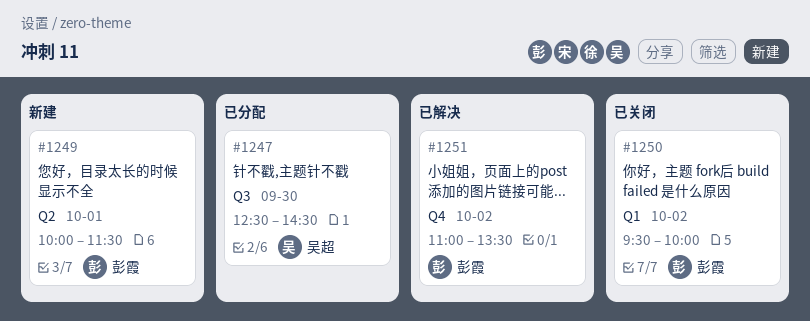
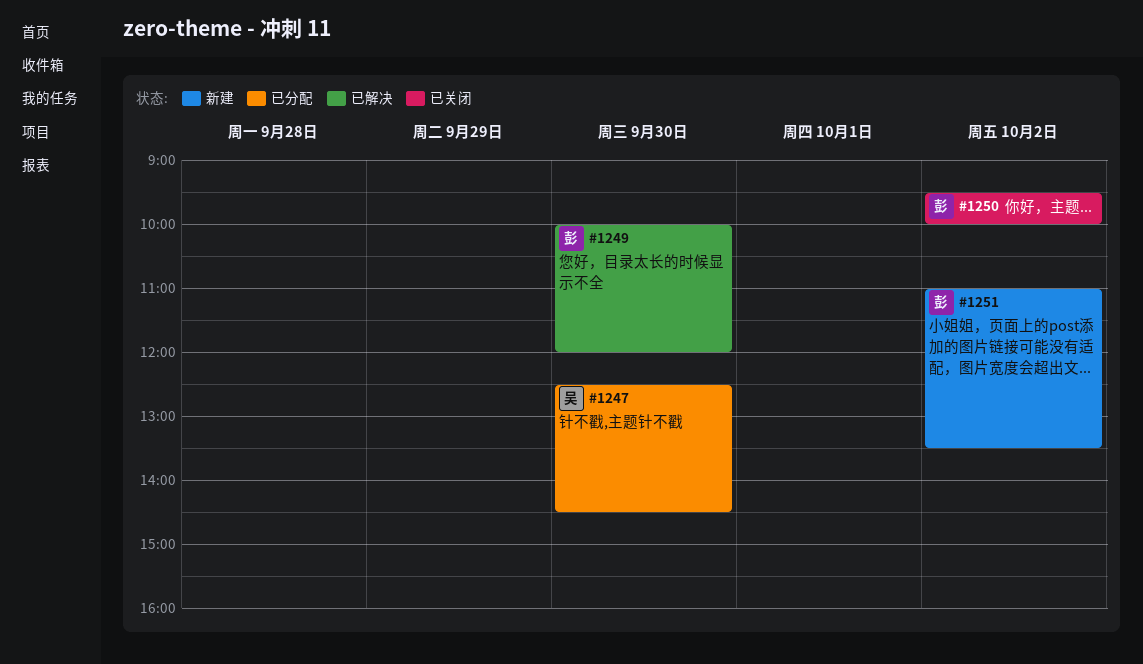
#1249, status: 新建 -> 已解决
#1249, day: Oct 1 -> Sep 30
#1249, ends: 11:30 -> 12:00
#1251, status: 已解决 -> 新建

